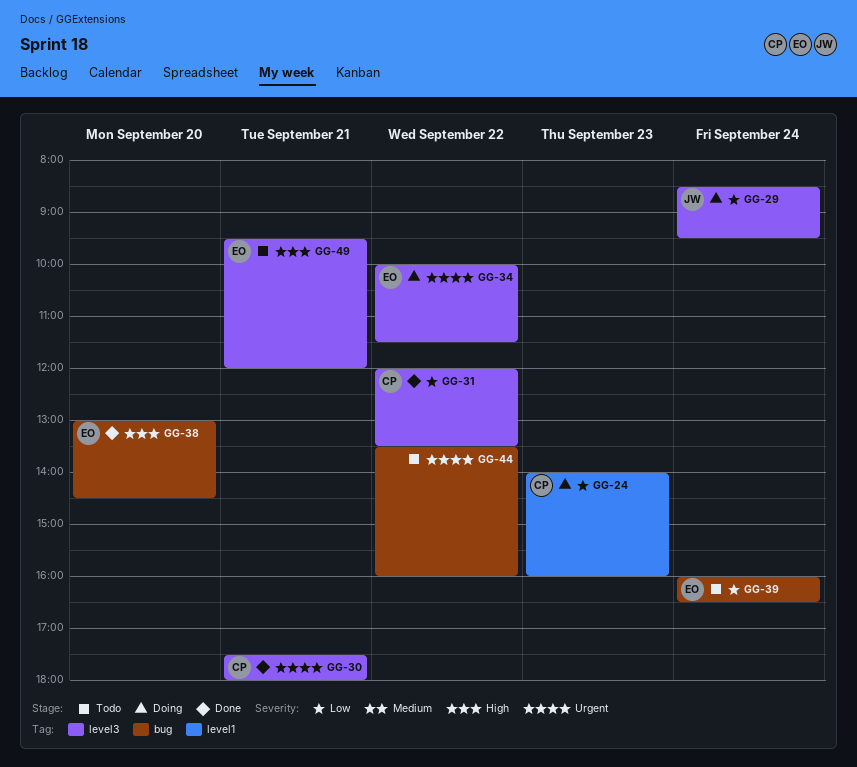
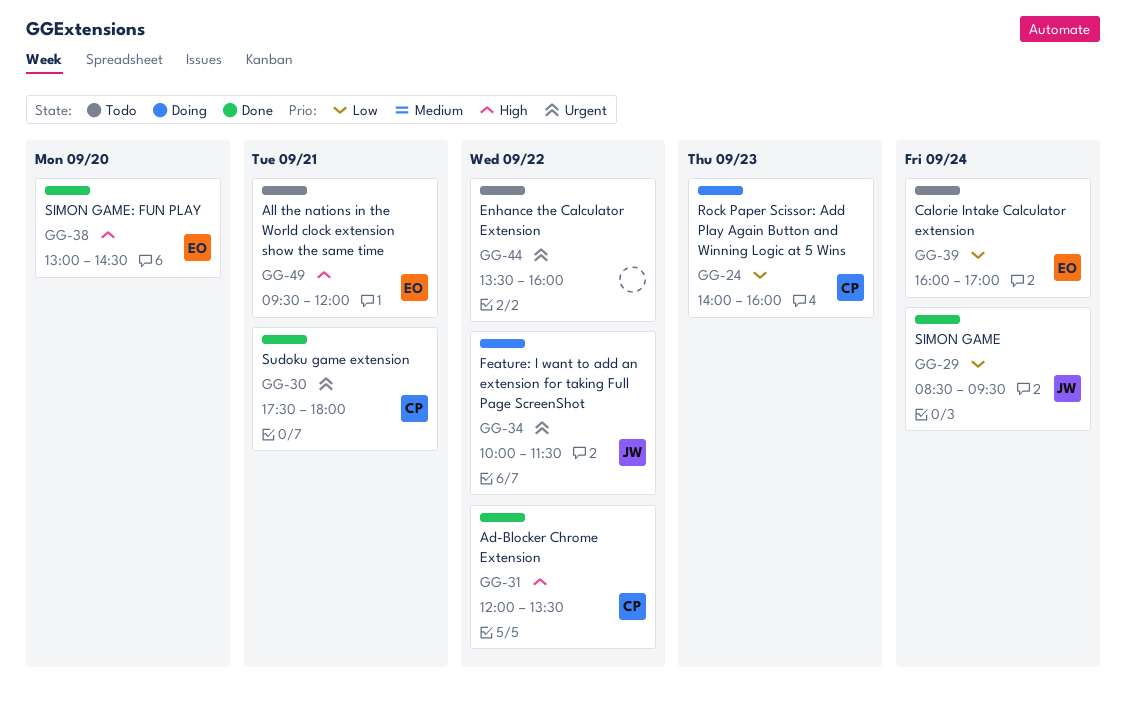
GG-29, status: Doing -> Done
GG-31, priority: Low -> High
GG-34, owner: EO -> JW
GG-39, ends: 16:30 -> 17:00

